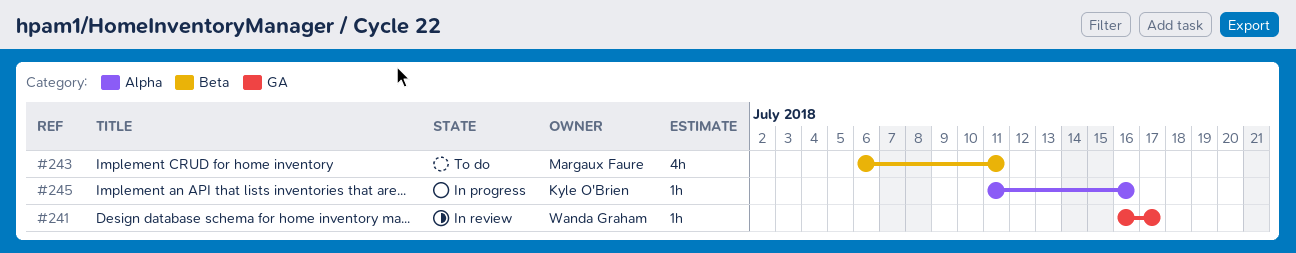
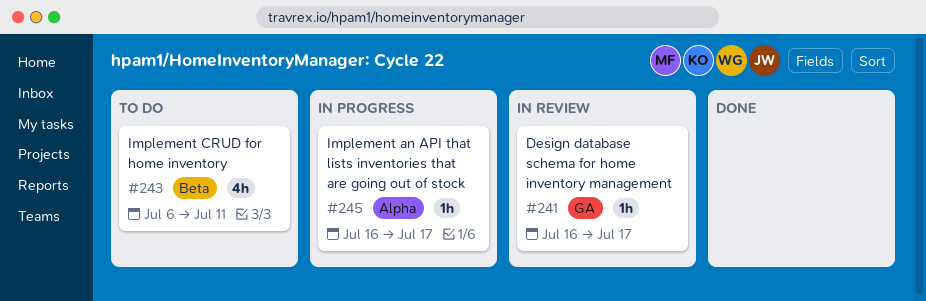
#245, start: Jul 11 -> Jul 16
#245, due: Jul 16 -> Jul 17

